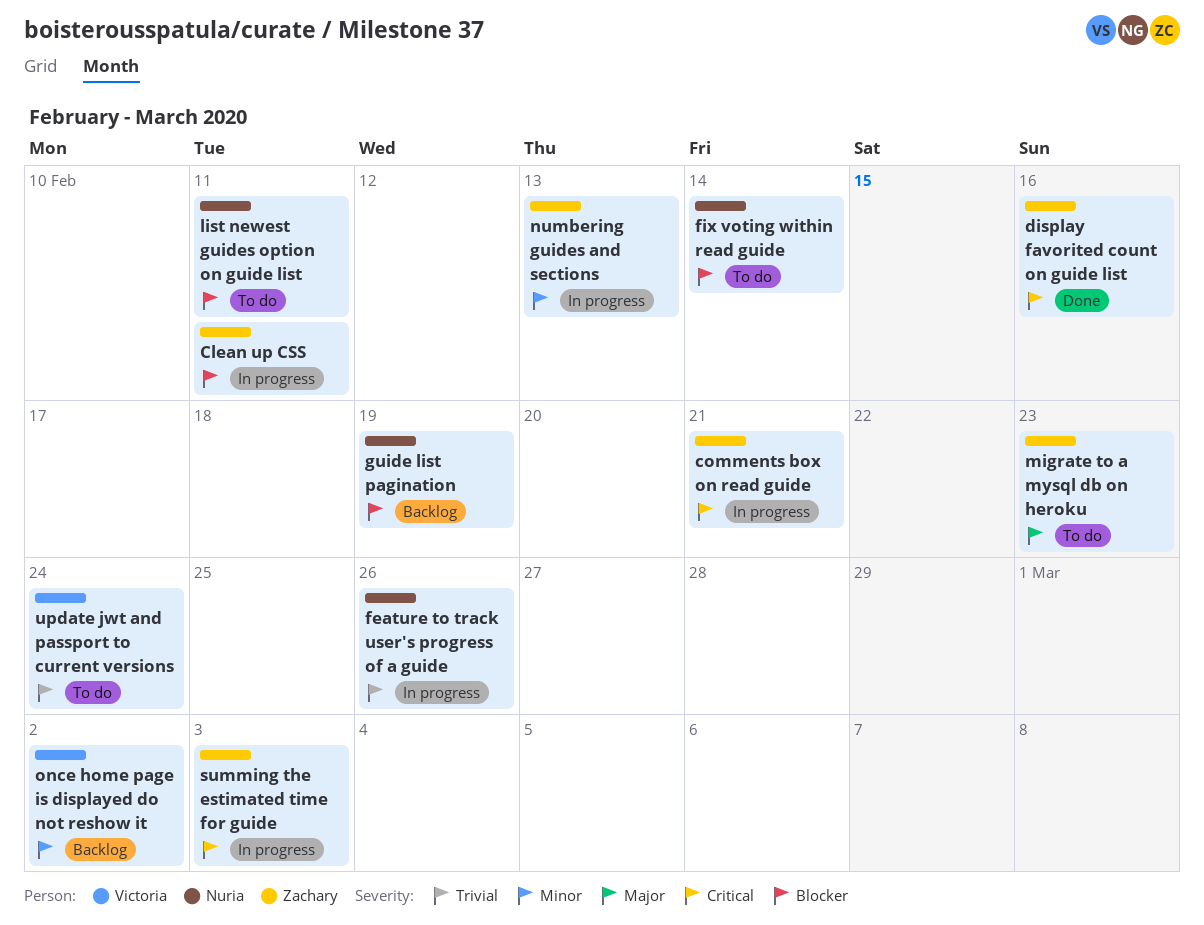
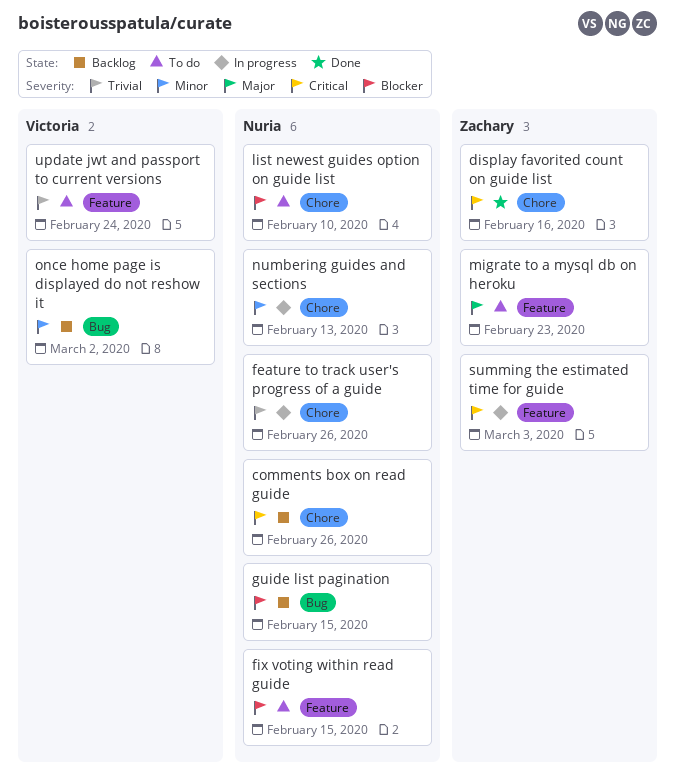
Clean up CSS: present -> none
comments box on read guide, status: In progress -> Backlog
comments box on read guide, owner: Zachary -> Nuria
comments box on read guide, due: Feb 21 -> Feb 26
fix voting within read guide, due: Feb 14 -> Feb 15
guide list pagination, due: Feb 19 -> Feb 15
list newest guides option on guide list, due: Feb 11 -> Feb 10
numbering guides and sections, owner: Zachary -> Nuria

